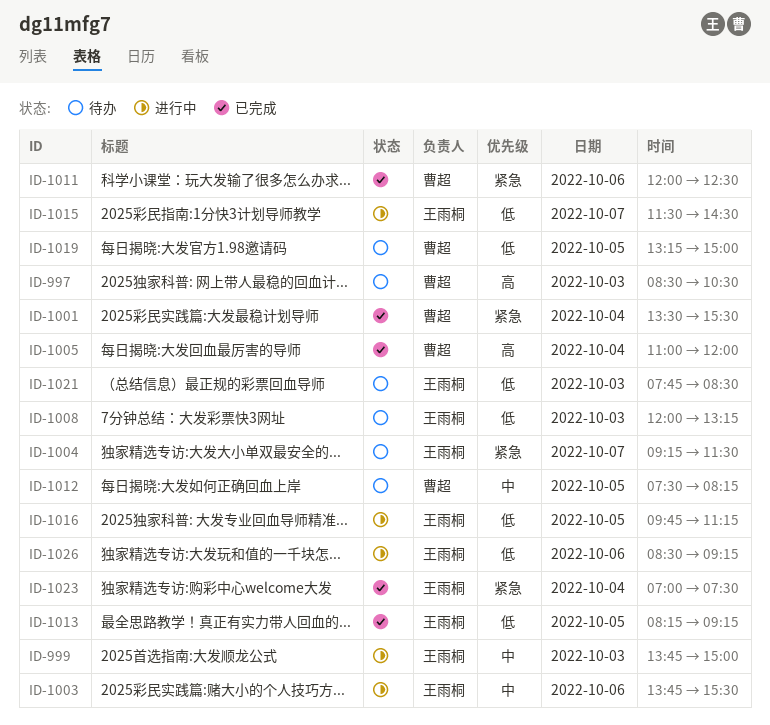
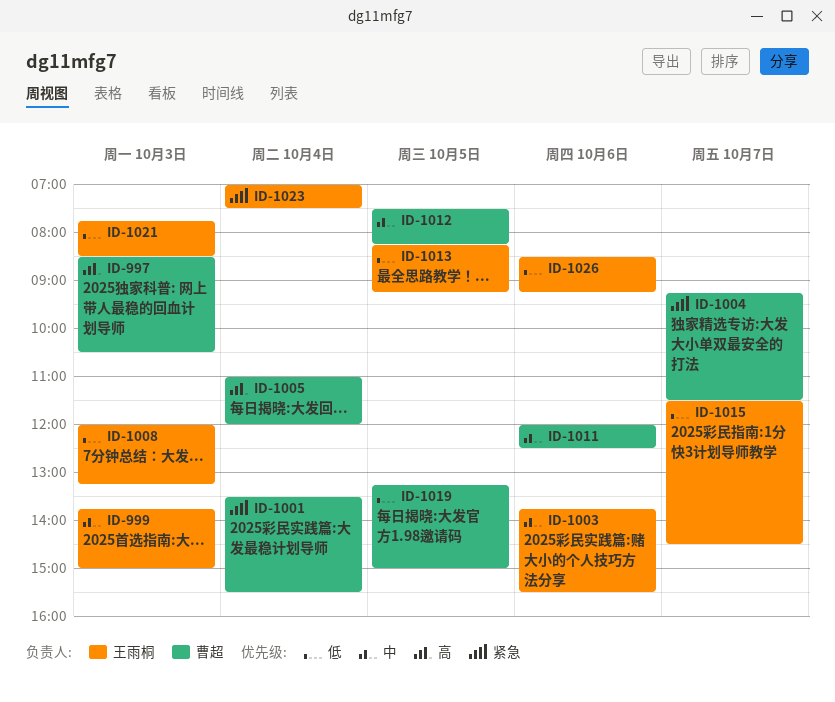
ID-1004, owner: 王雨桐 -> 曹超
ID-1011, priority: 紧急 -> 中
ID-1016: present -> none

